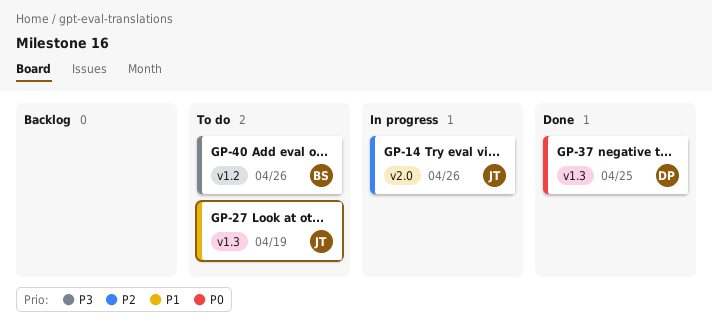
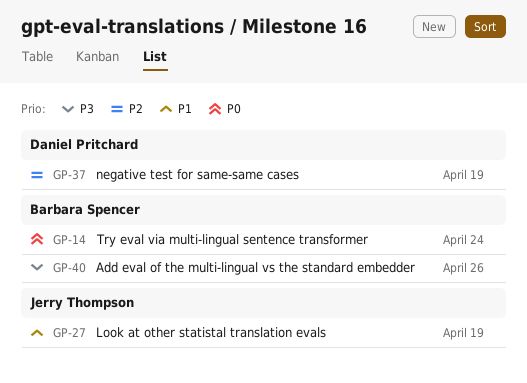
GP-14, owner: Jerry Thompson -> Barbara Spencer
GP-14, priority: P2 -> P0
GP-14, due: Apr 26 -> Apr 24
GP-37, priority: P0 -> P2
GP-37, due: Apr 25 -> Apr 19

